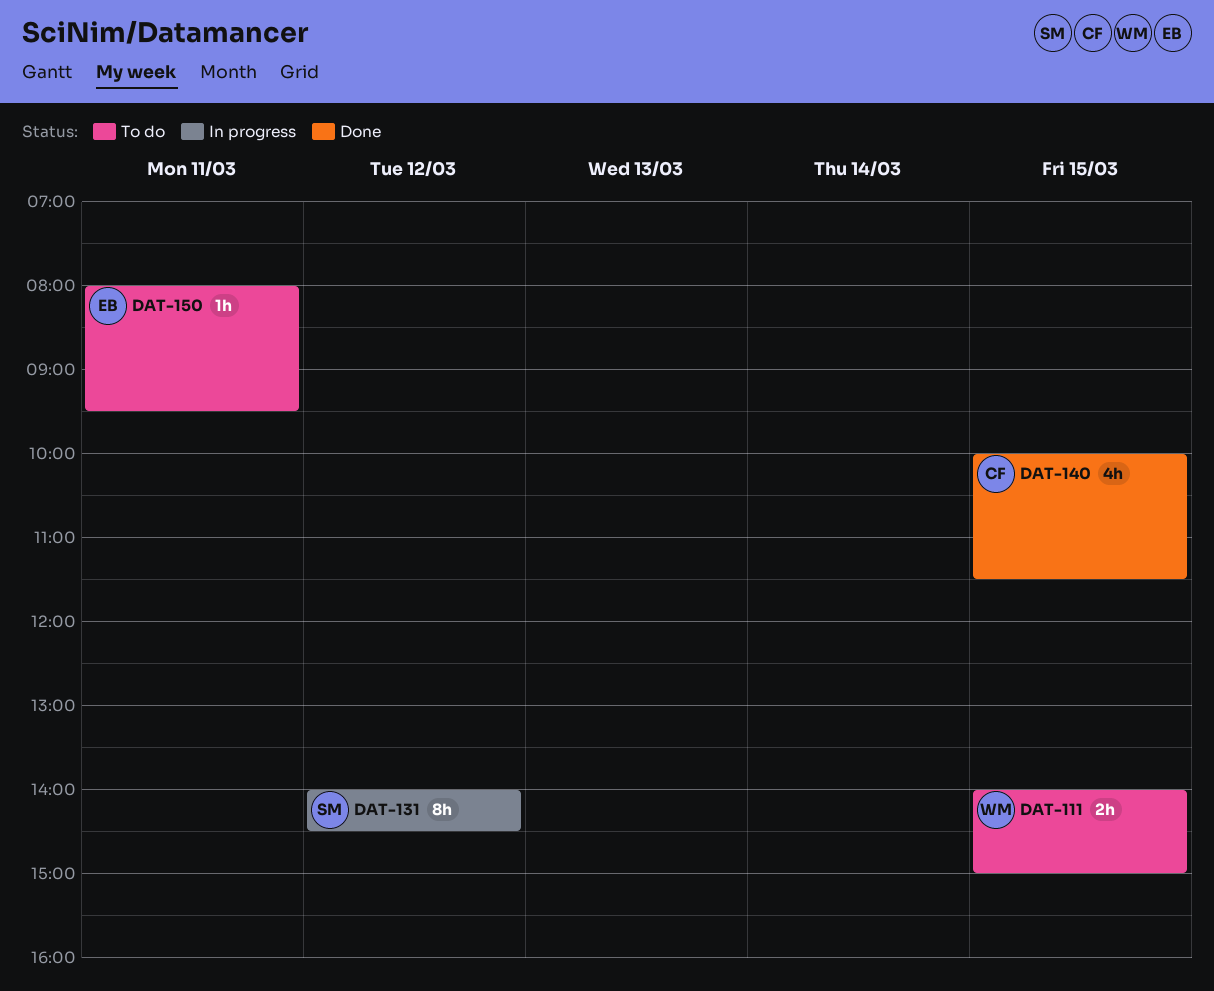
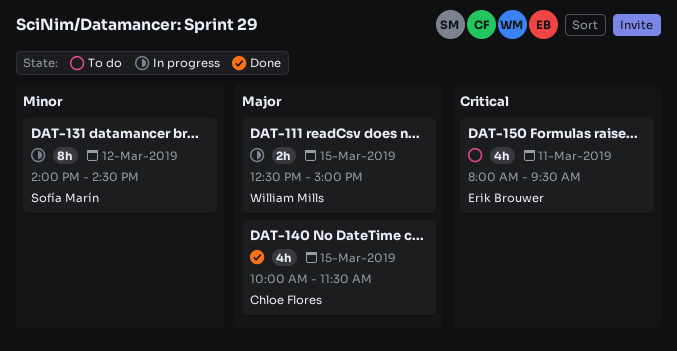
DAT-111, status: To do -> In progress
DAT-111, begins: 14:00 -> 12:30
DAT-150, estimate: 1h -> 4h

